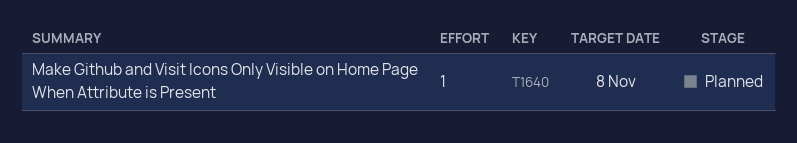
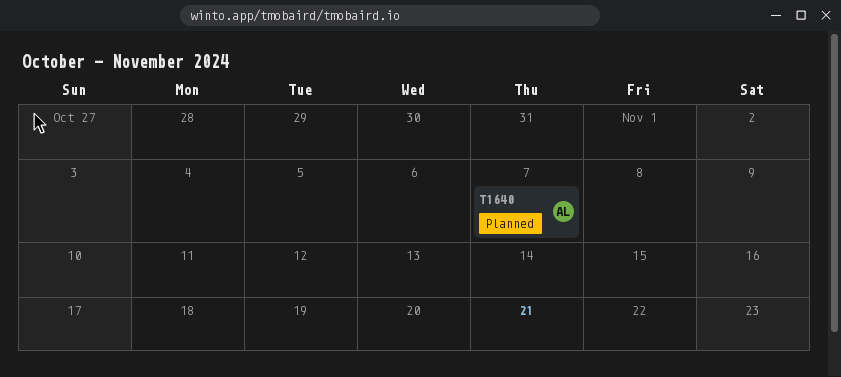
T1640, due: Nov 8 -> Nov 7

